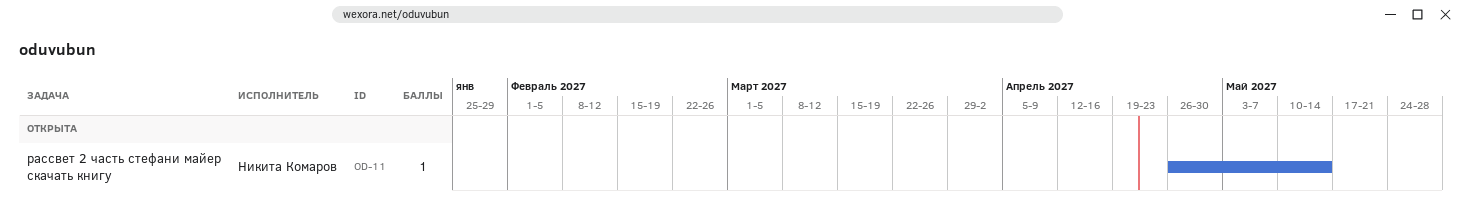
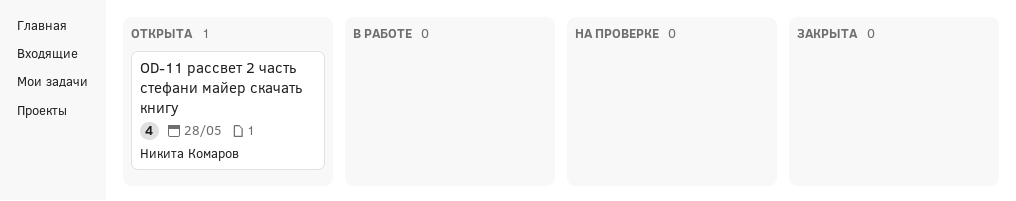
OD-11, estimate: 1 -> 4
OD-11, due: May 14 -> May 28

